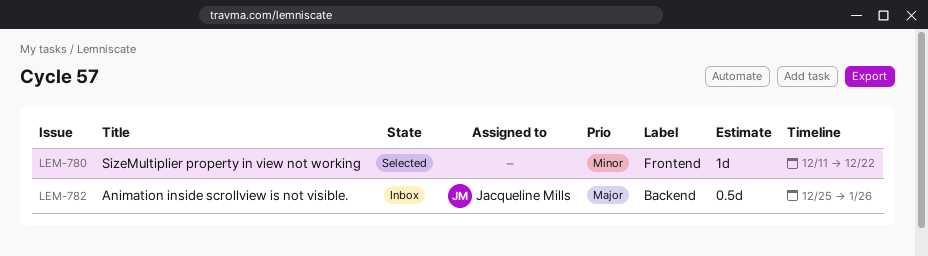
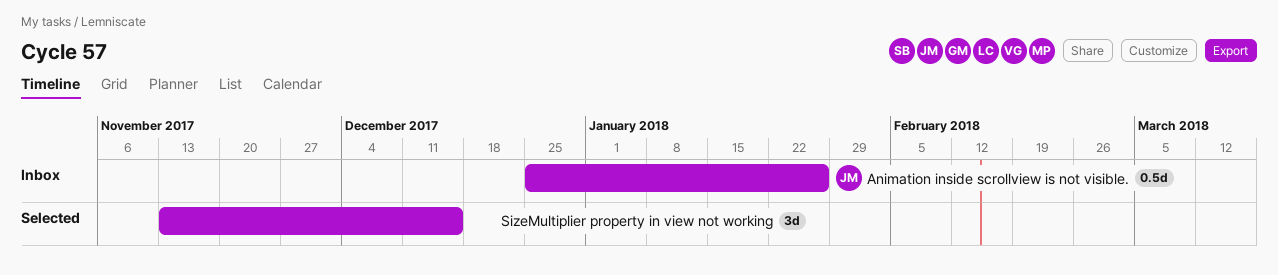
SizeMultiplier property in view not working, estimate: 1d -> 3d
SizeMultiplier property in view not working, start: Dec 11 -> Nov 13
SizeMultiplier property in view not working, due: Dec 22 -> Dec 15

